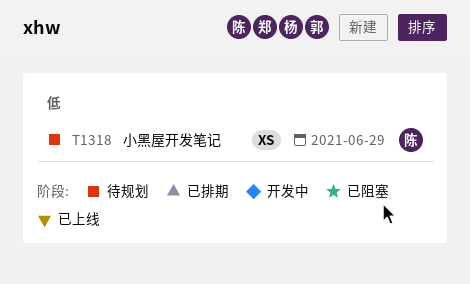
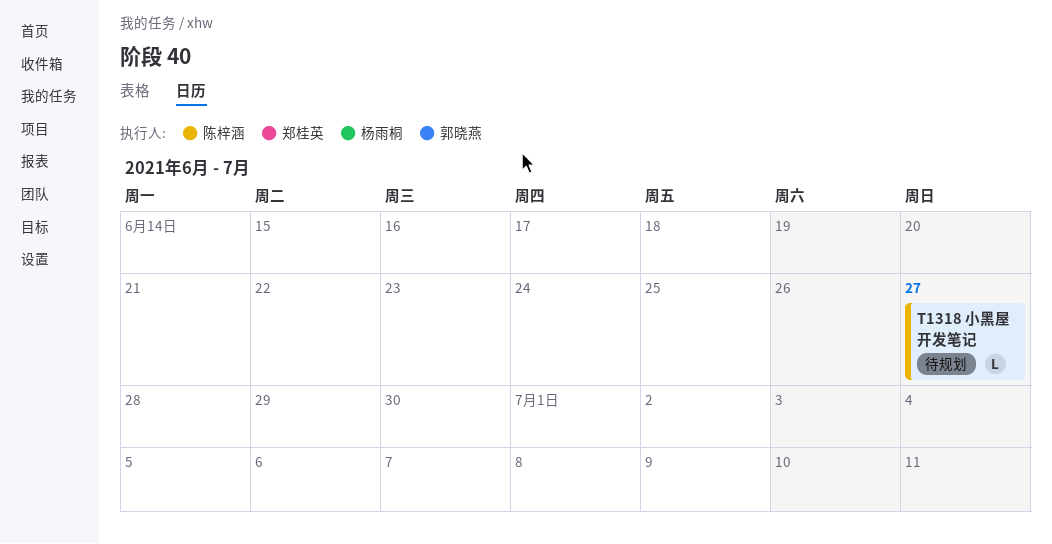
T1318, estimate: XS -> L
T1318, due: Jun 29 -> Jun 27

